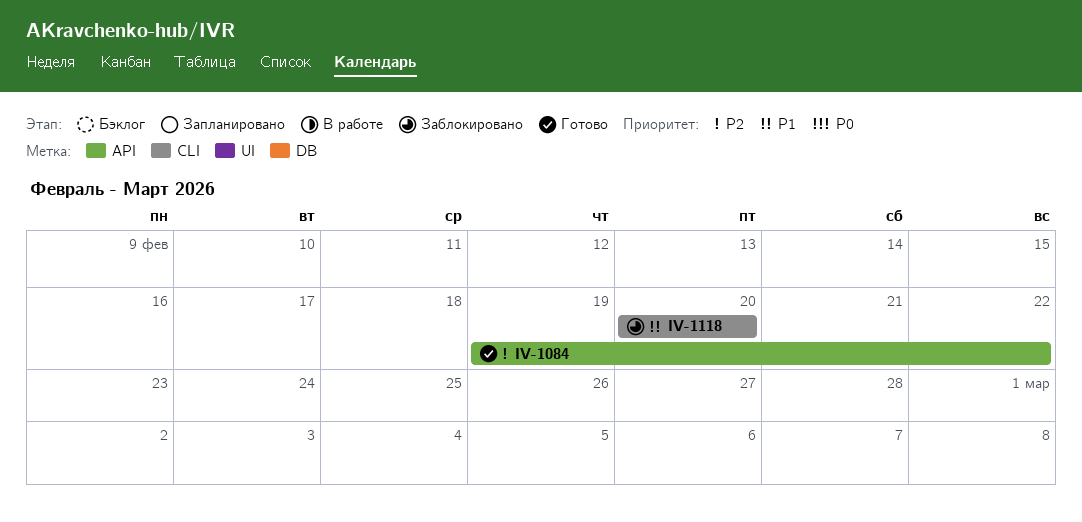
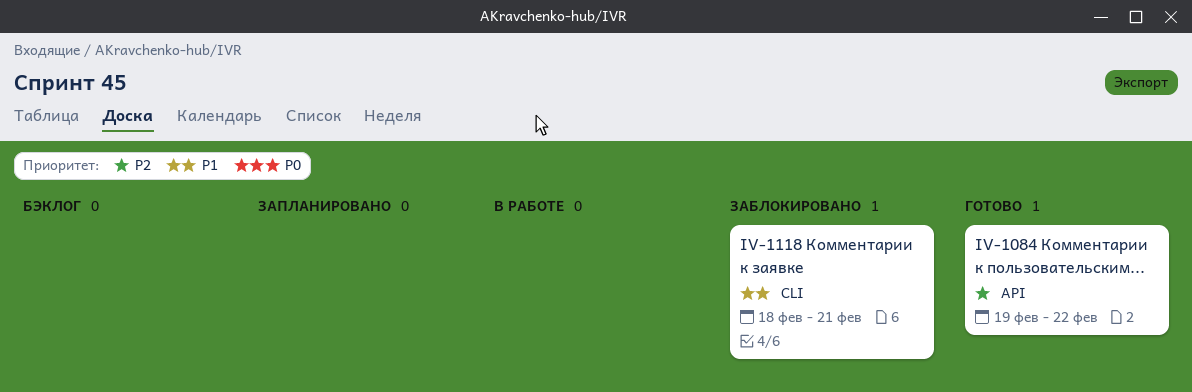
IV-1118, start: Feb 20 -> Feb 18
IV-1118, due: Feb 20 -> Feb 21

